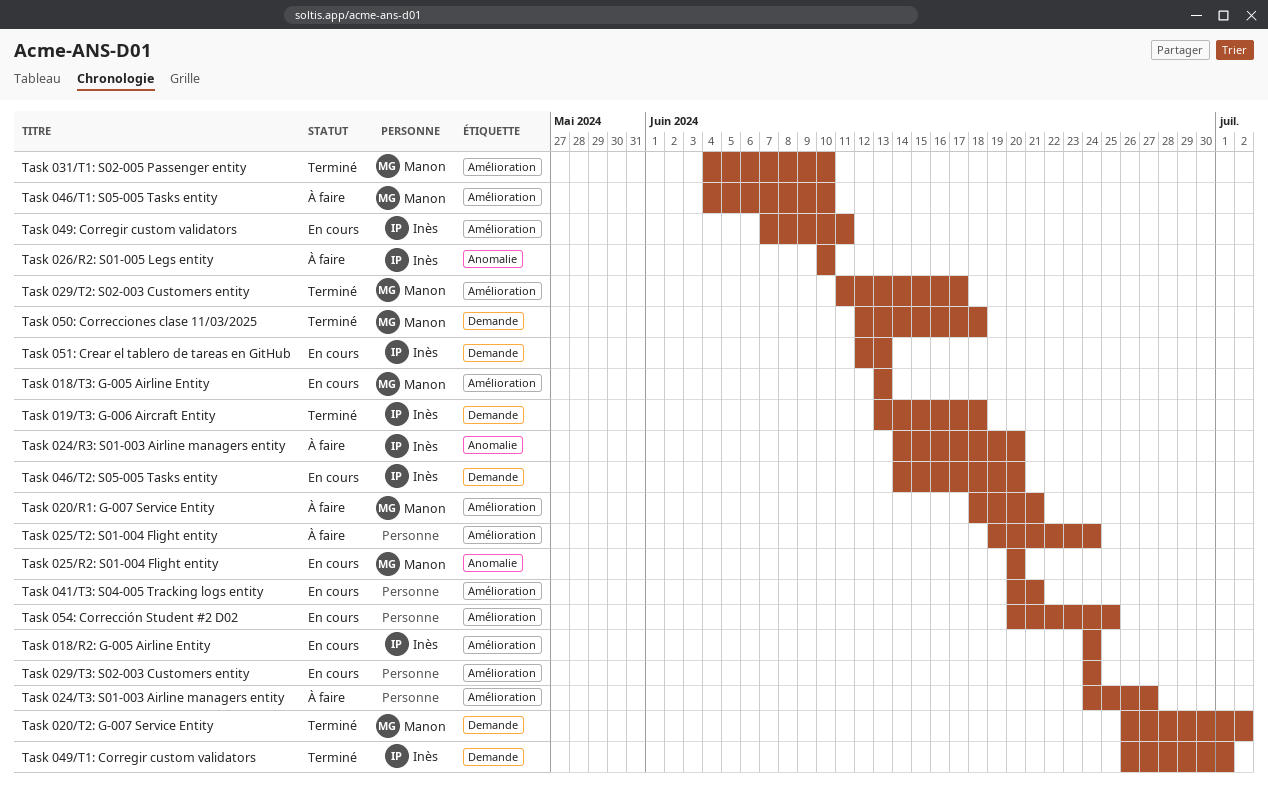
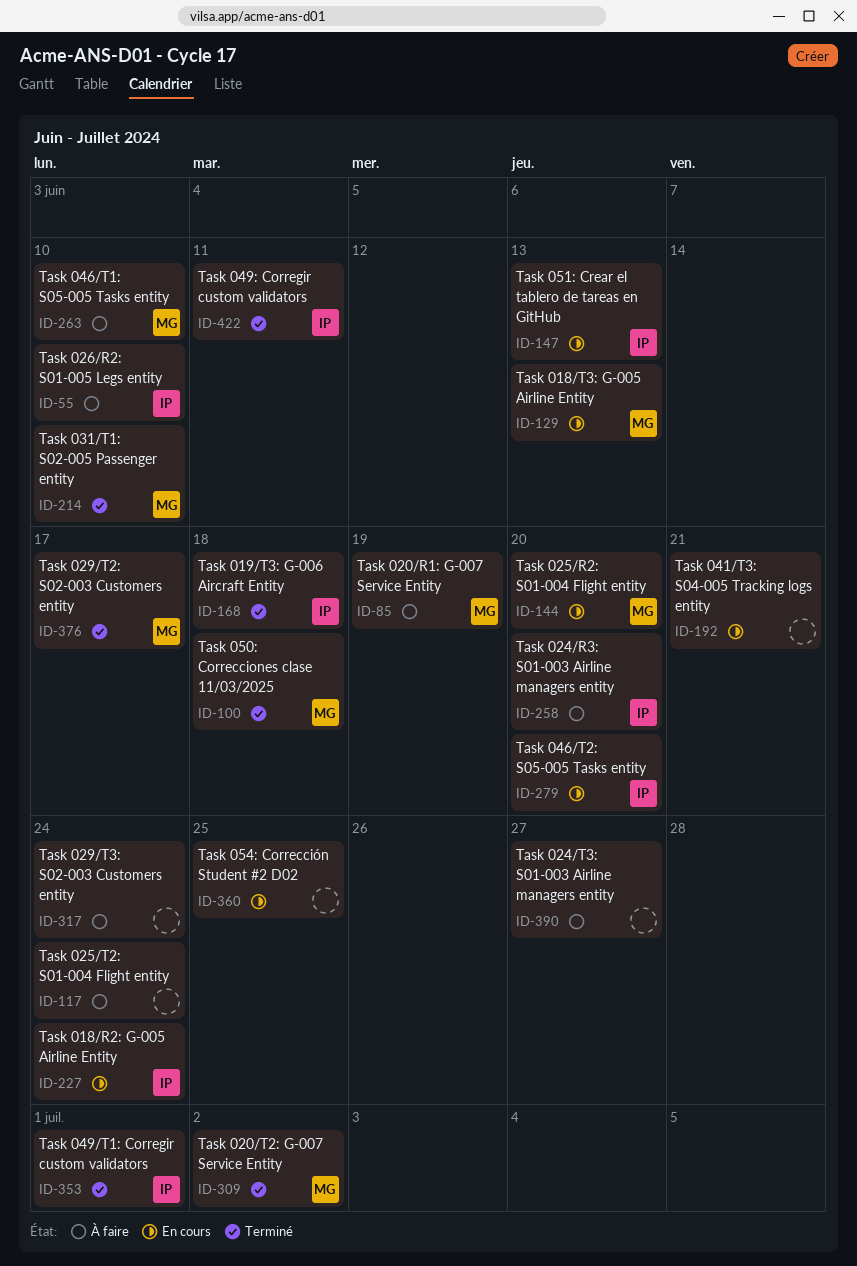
Task 020/R1: G-007 Service Entity, due: Jun 21 -> Jun 19
Task 029/T3: S02-003 Customers entity, status: En cours -> À faire
Task 049: Corregir custom validators, status: En cours -> Terminé

